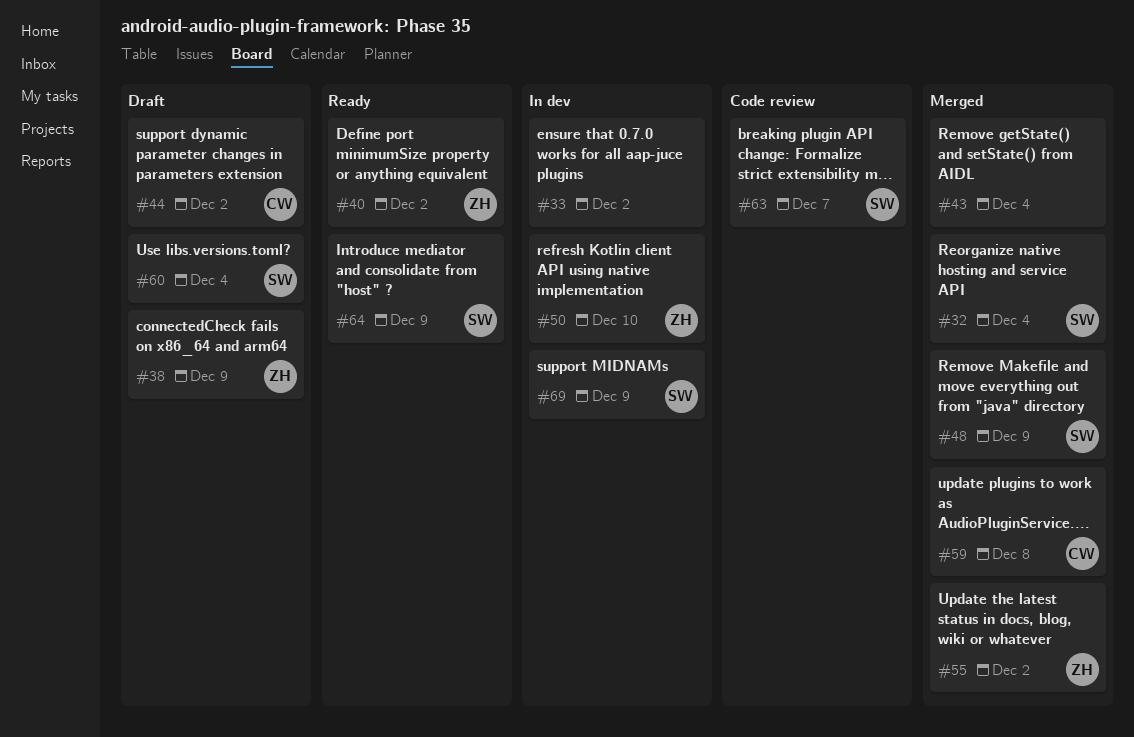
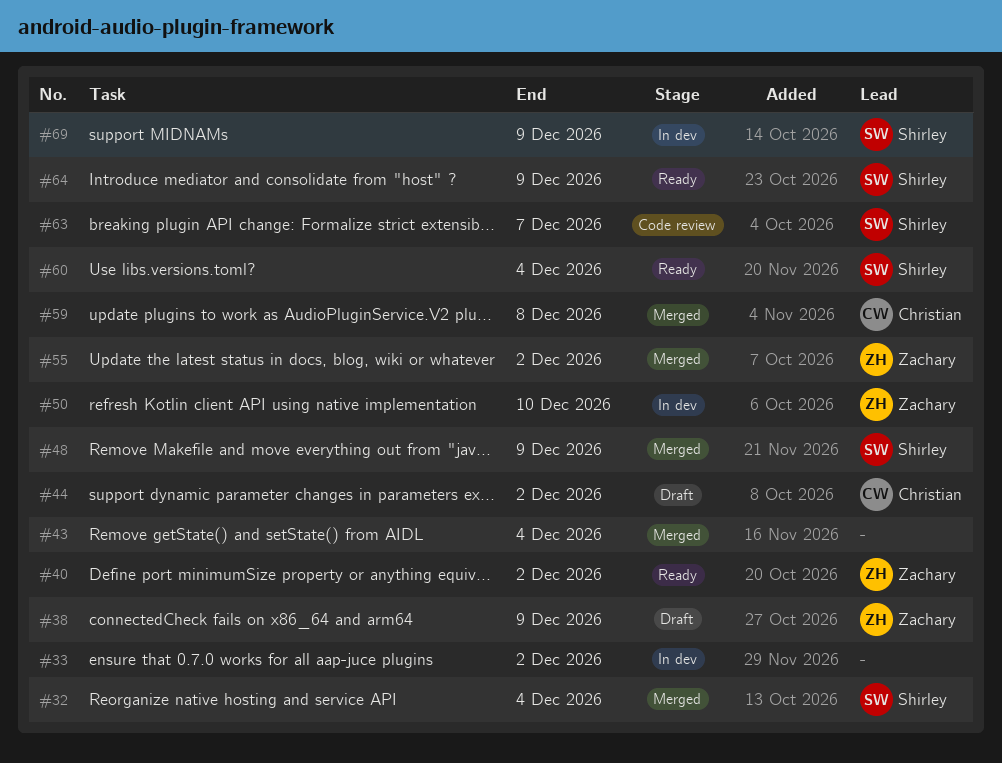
#60, status: Draft -> Ready

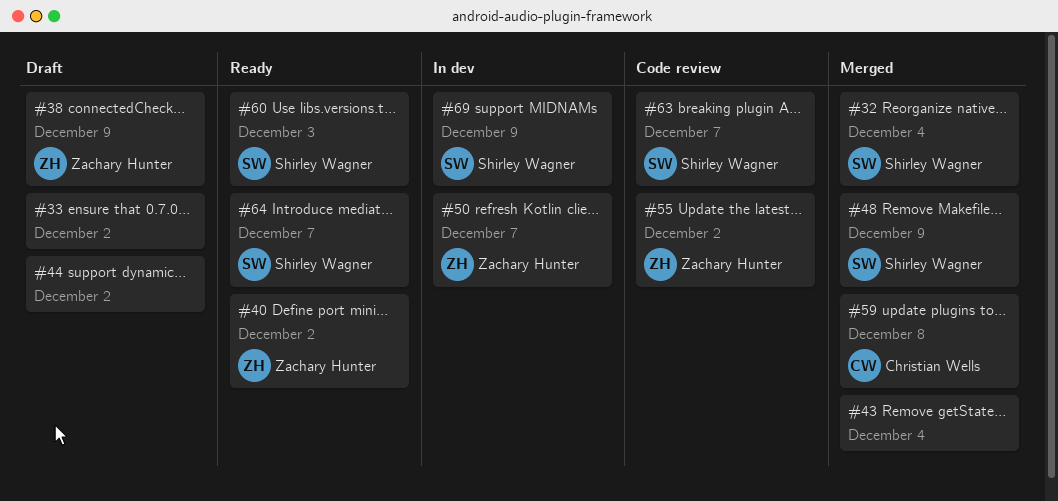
#33, status: In dev -> Draft
#44, owner: Christian Wells -> none
#50, due: Dec 10 -> Dec 7
#55, status: Merged -> Code review
#60, due: Dec 4 -> Dec 3
#64, due: Dec 9 -> Dec 7

